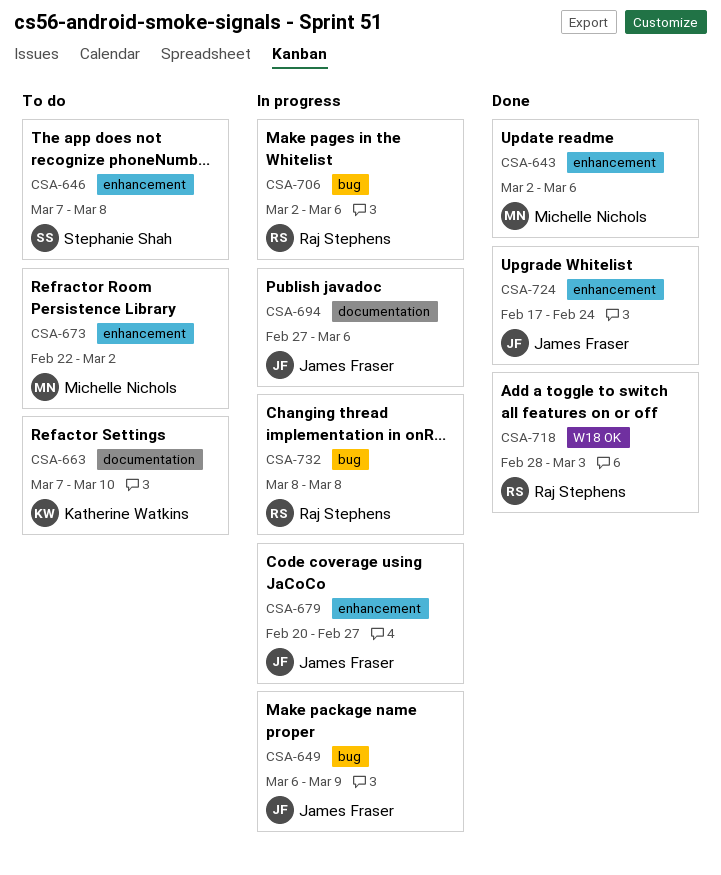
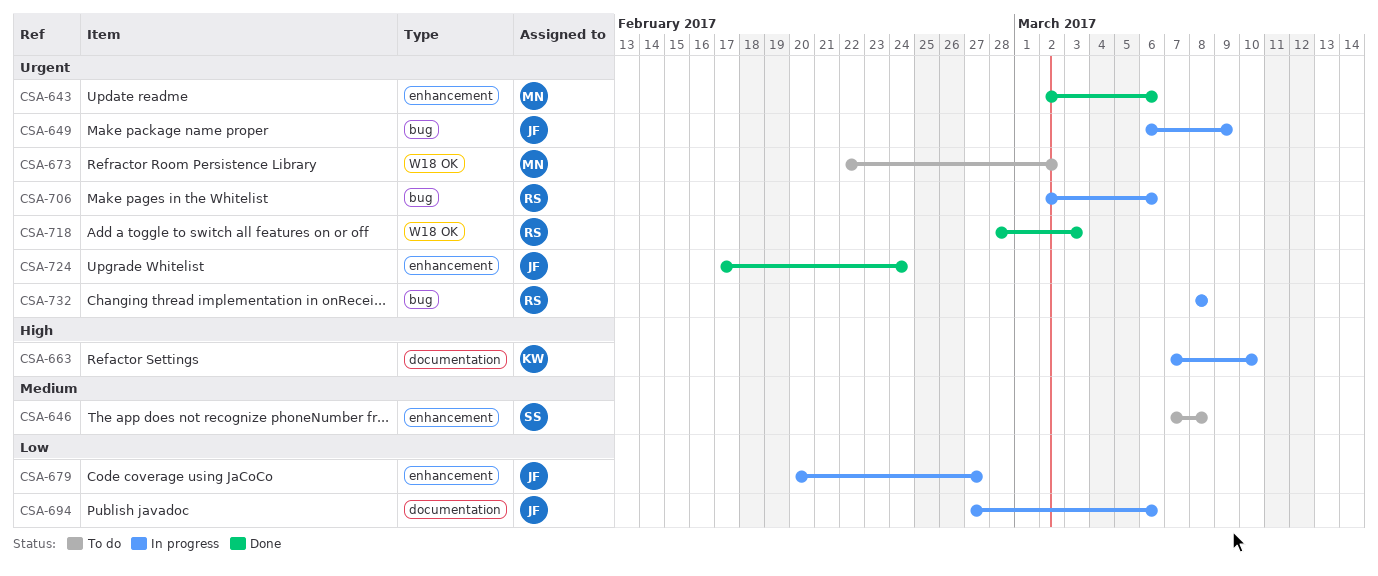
CSA-663, status: To do -> In progress
CSA-673, label: enhancement -> W18 OK

